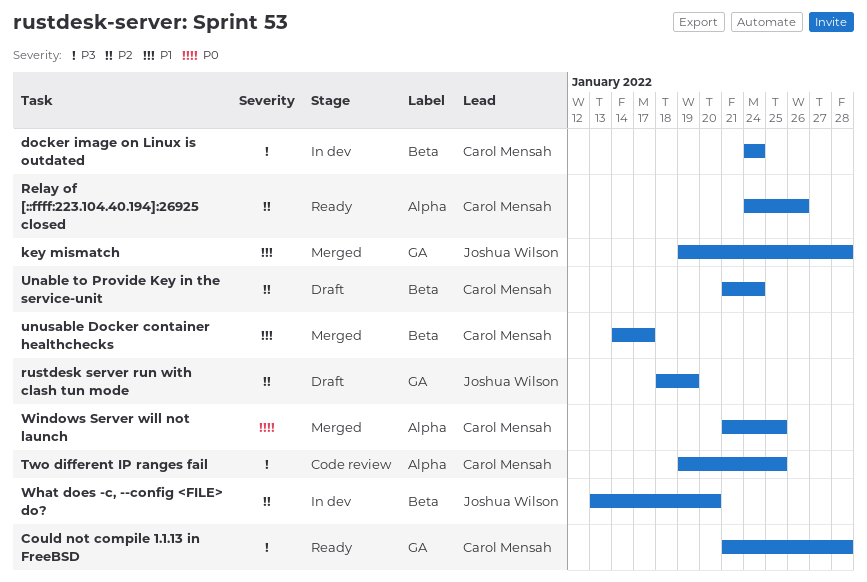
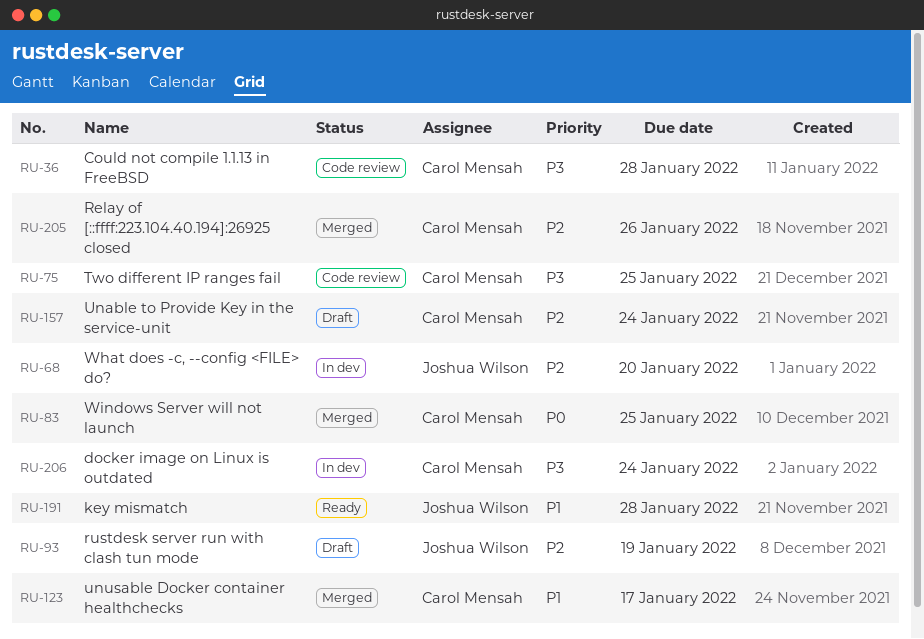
Could not compile 1.1.13 in FreeBSD, status: Ready -> Code review
key mismatch, status: Merged -> Ready
Relay of [::ffff:223.104.40.194]:26925 closed, status: Ready -> Merged

